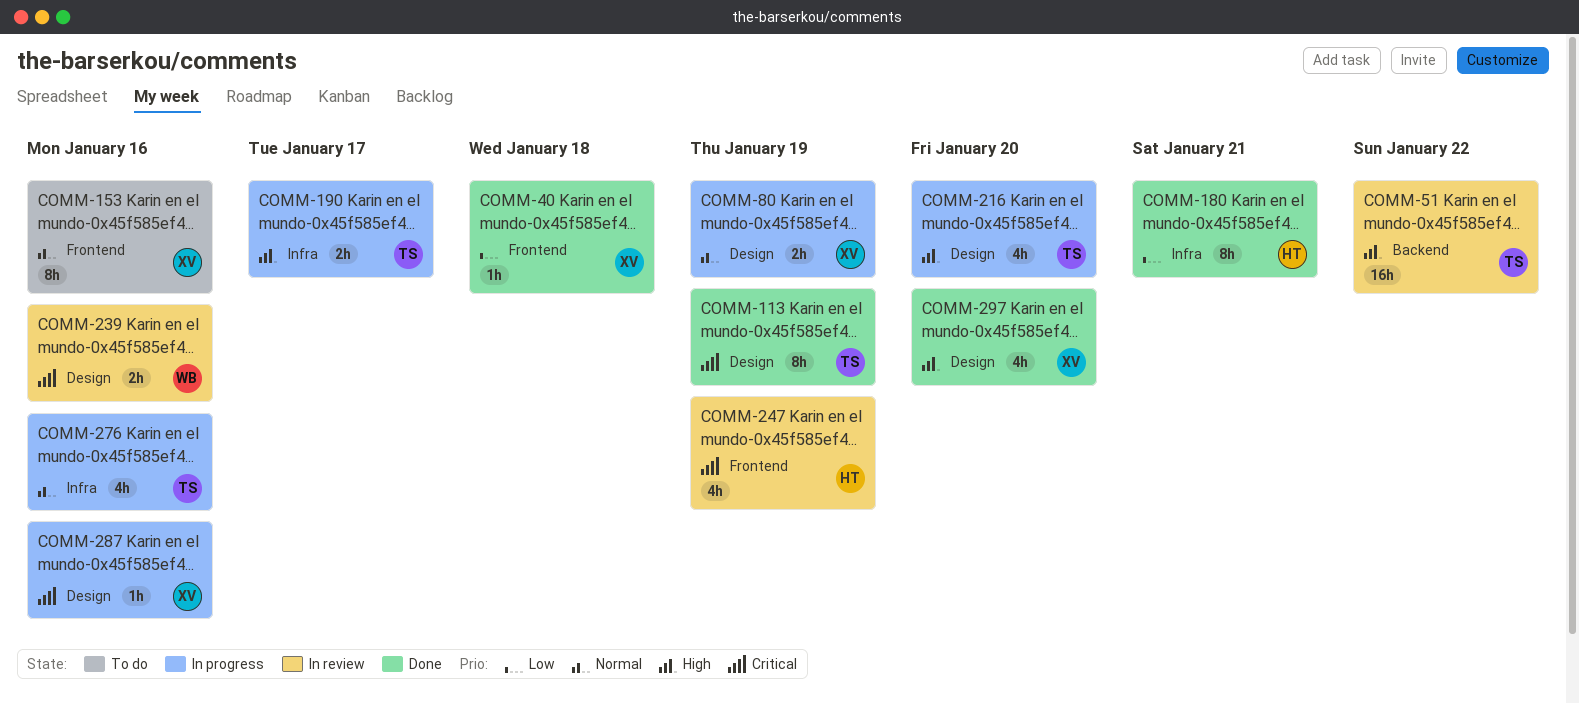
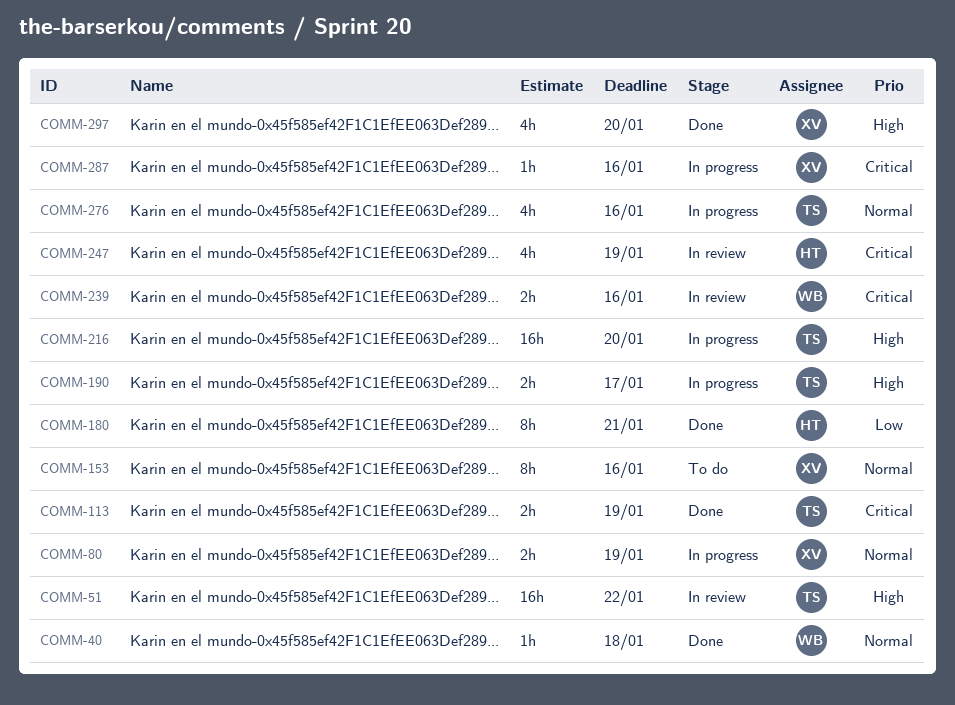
COMM-40, owner: XV -> WB
COMM-40, priority: Low -> Normal
COMM-113, estimate: 8h -> 2h
COMM-216, estimate: 4h -> 16h

